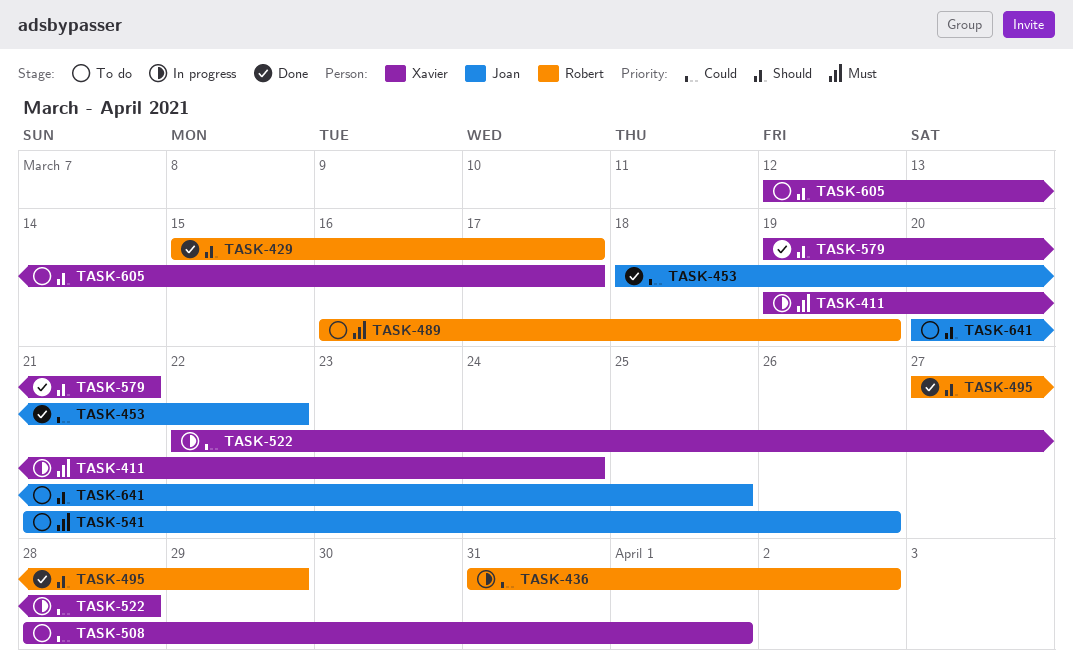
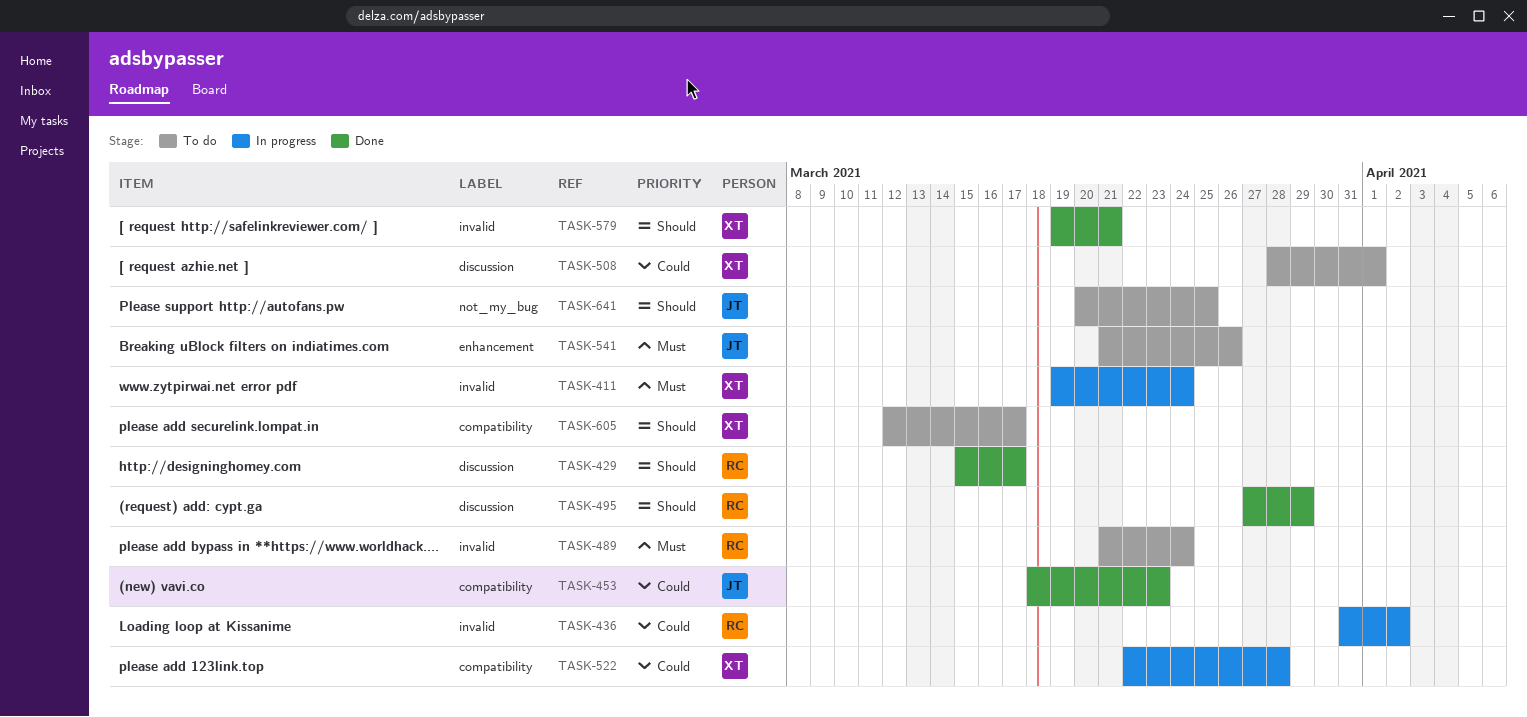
TASK-453, due: Mar 22 -> Mar 23
TASK-489, start: Mar 16 -> Mar 21
TASK-489, due: Mar 19 -> Mar 24

